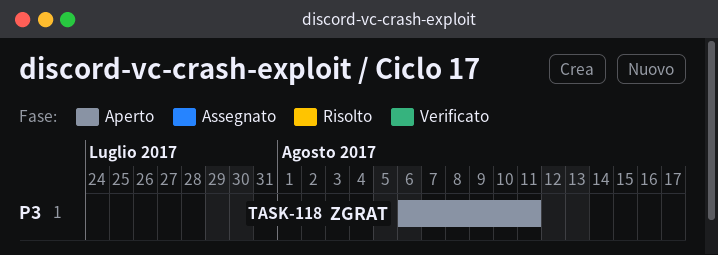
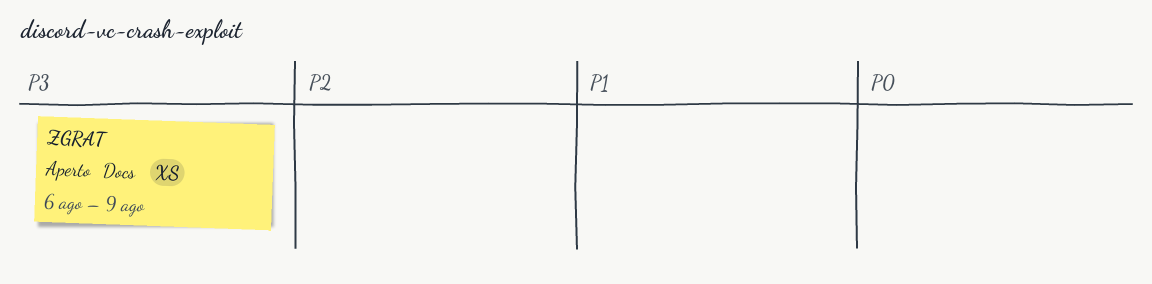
ZGRAT, due: Aug 11 -> Aug 9

